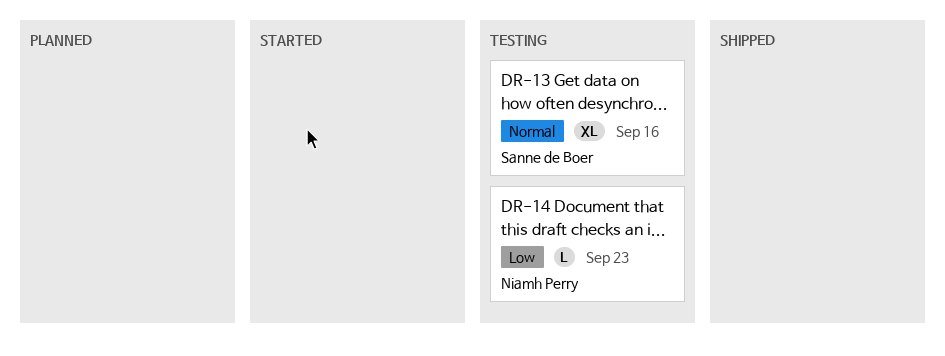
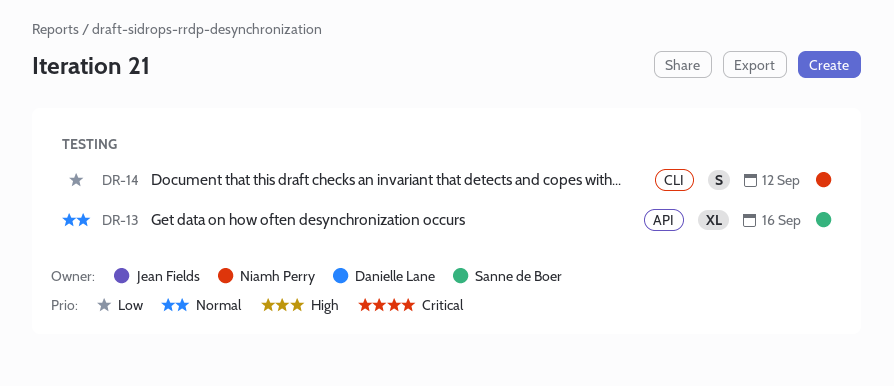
DR-14, estimate: L -> S
DR-14, due: Sep 23 -> Sep 12

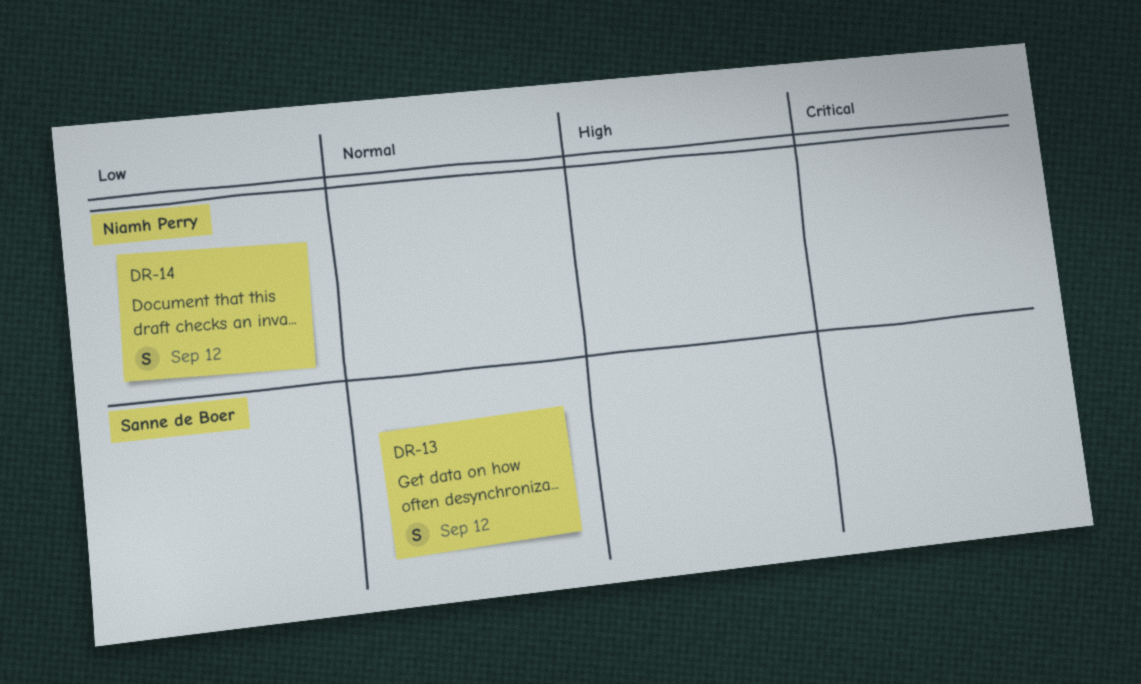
DR-13, estimate: XL -> S
DR-13, due: Sep 16 -> Sep 12

